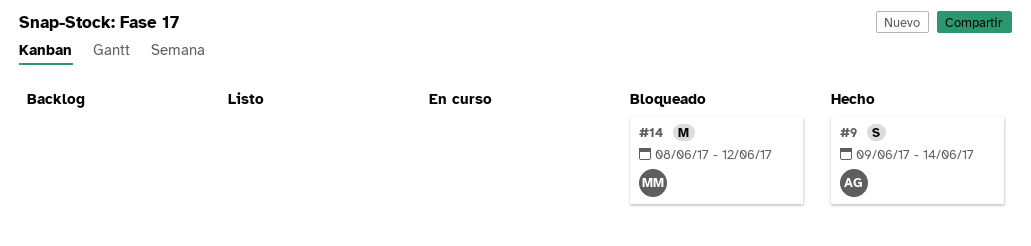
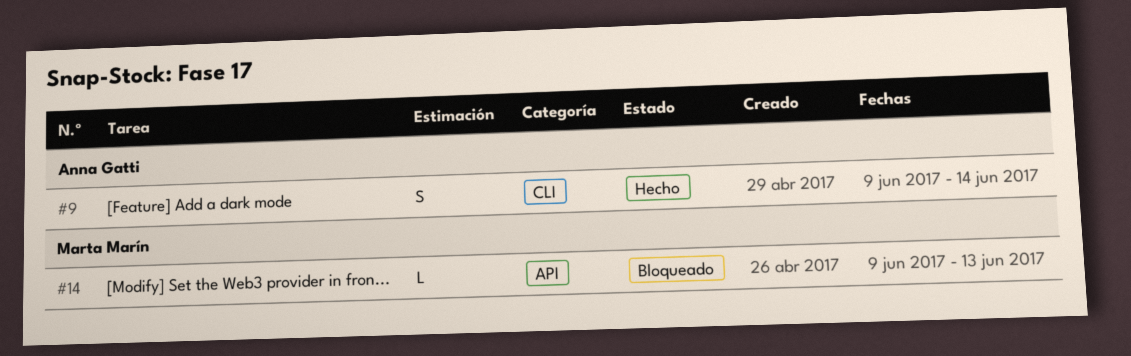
#14, estimate: M -> L
#14, start: Jun 8 -> Jun 9
#14, due: Jun 12 -> Jun 13

